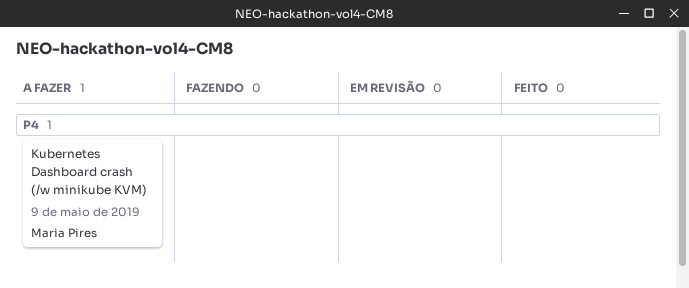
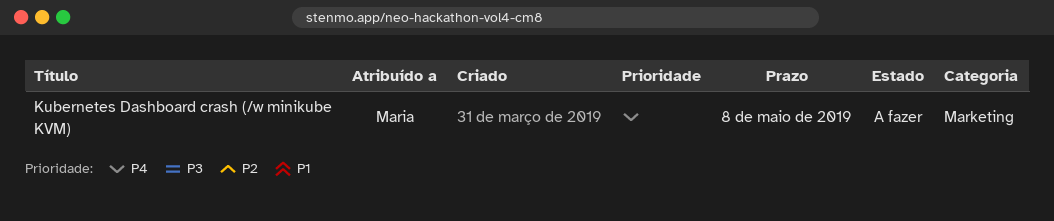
Kubernetes Dashboard crash (/w minikube KVM), due: May 9 -> May 8

